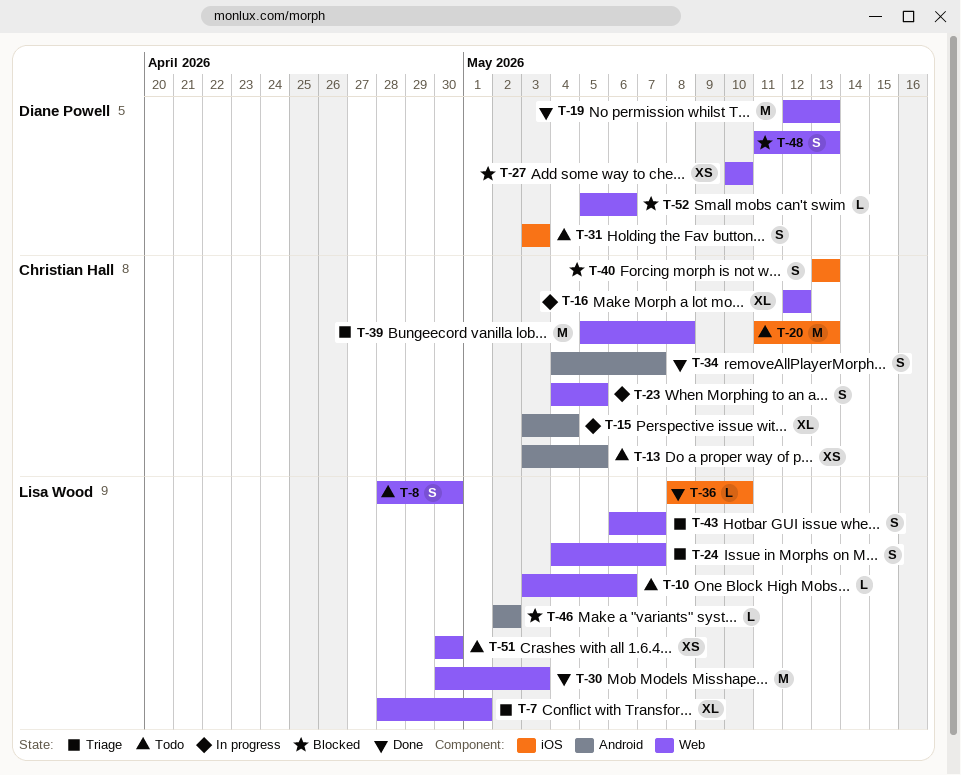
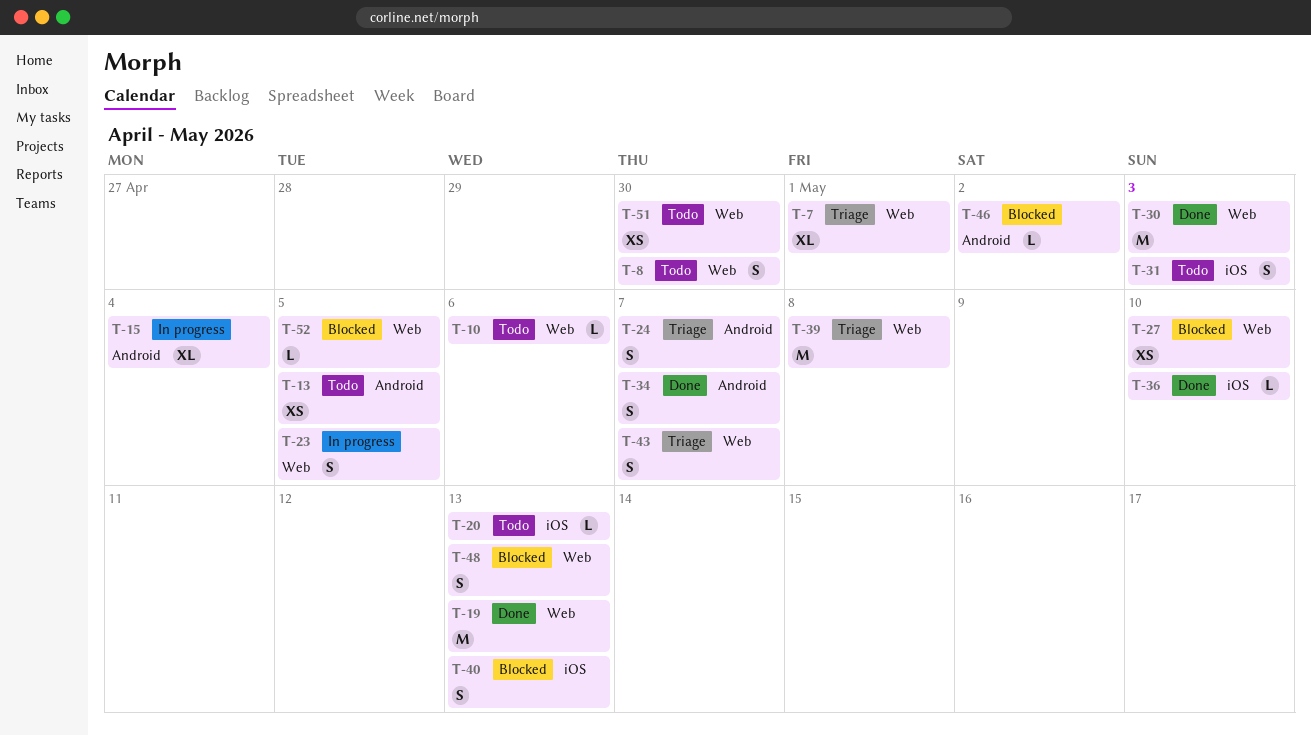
T-16: present -> none
T-20, estimate: M -> L
T-24, label: Web -> Android
T-52, due: May 6 -> May 5

